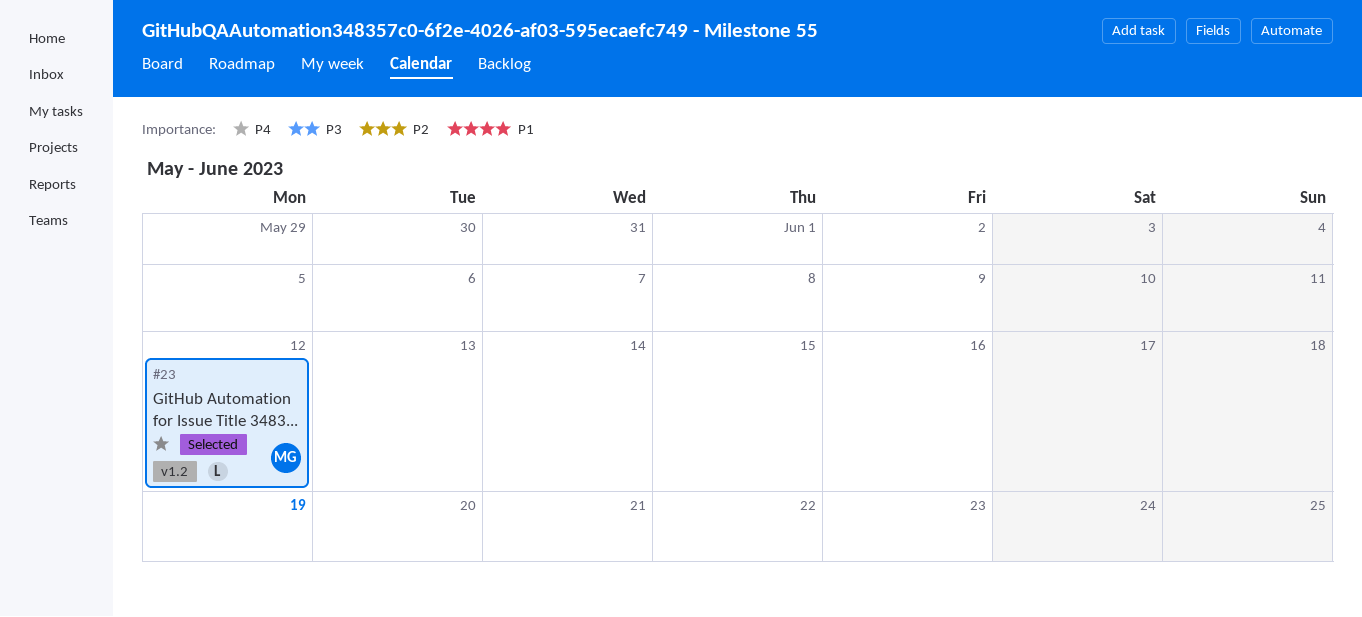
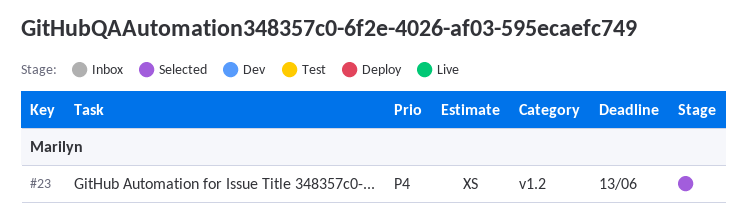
#23, estimate: L -> XS
#23, due: Jun 12 -> Jun 13

